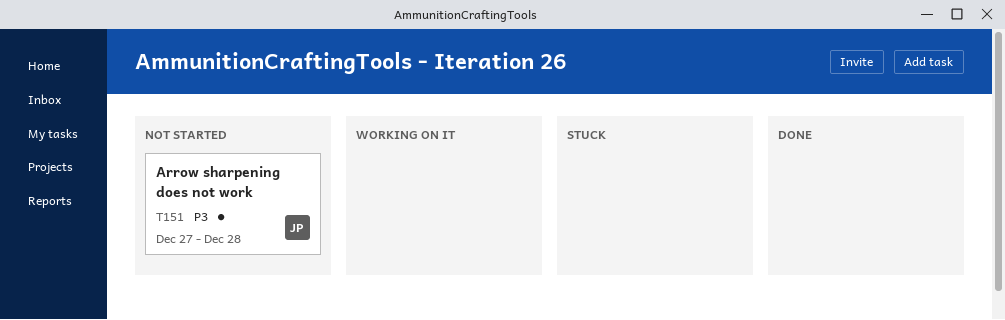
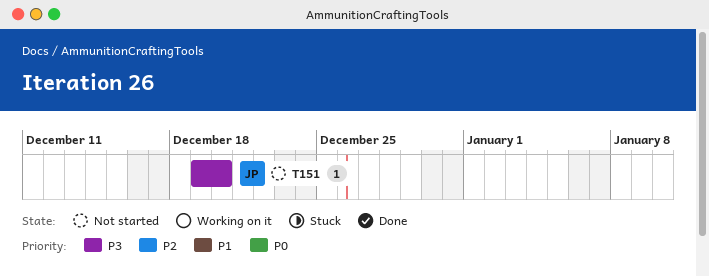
T151, start: Dec 27 -> Dec 19
T151, due: Dec 28 -> Dec 20

